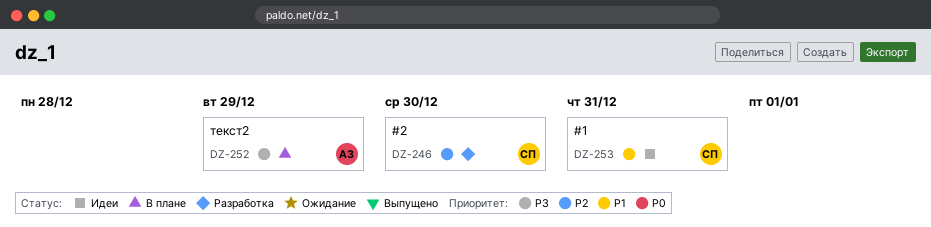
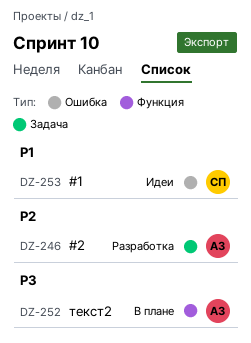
DZ-246, owner: СП -> АЗ

